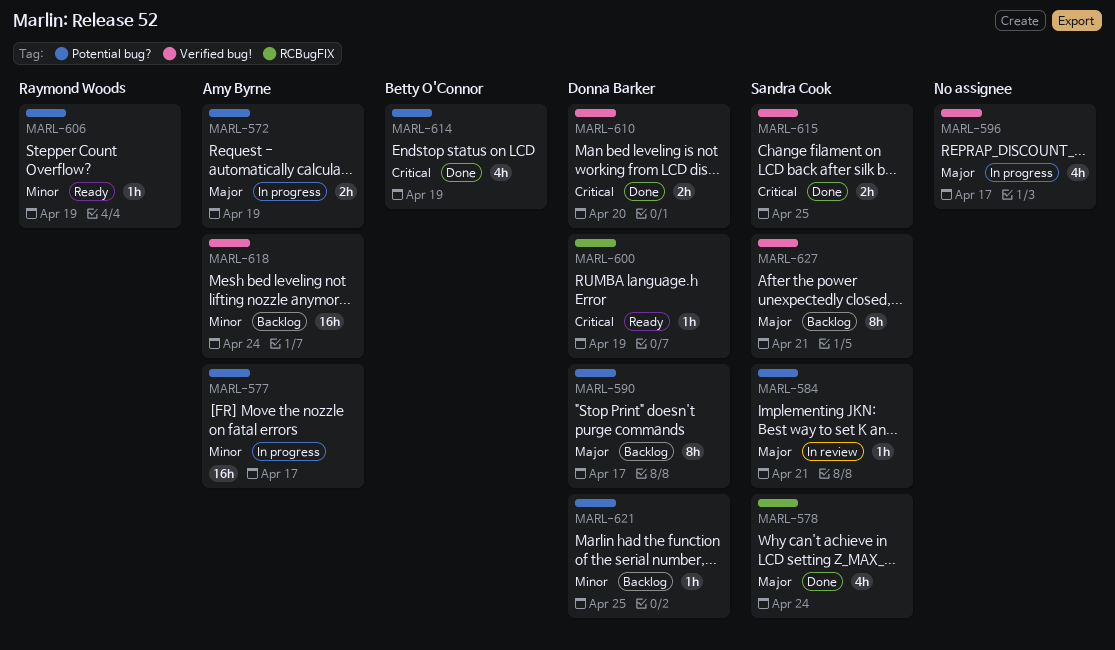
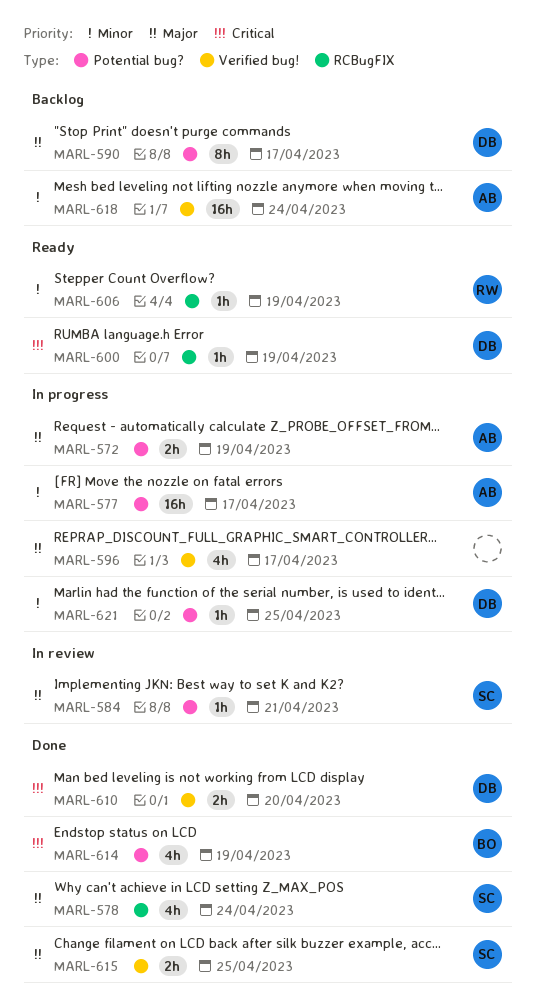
MARL-606, label: Potential bug? -> RCBugFIX
MARL-615, priority: Critical -> Major
MARL-621, status: Backlog -> In progress
MARL-627: present -> none

